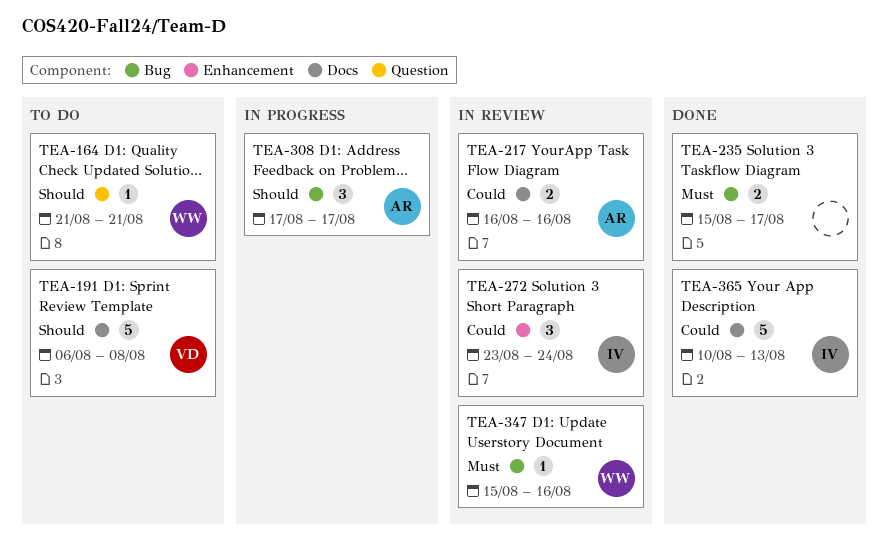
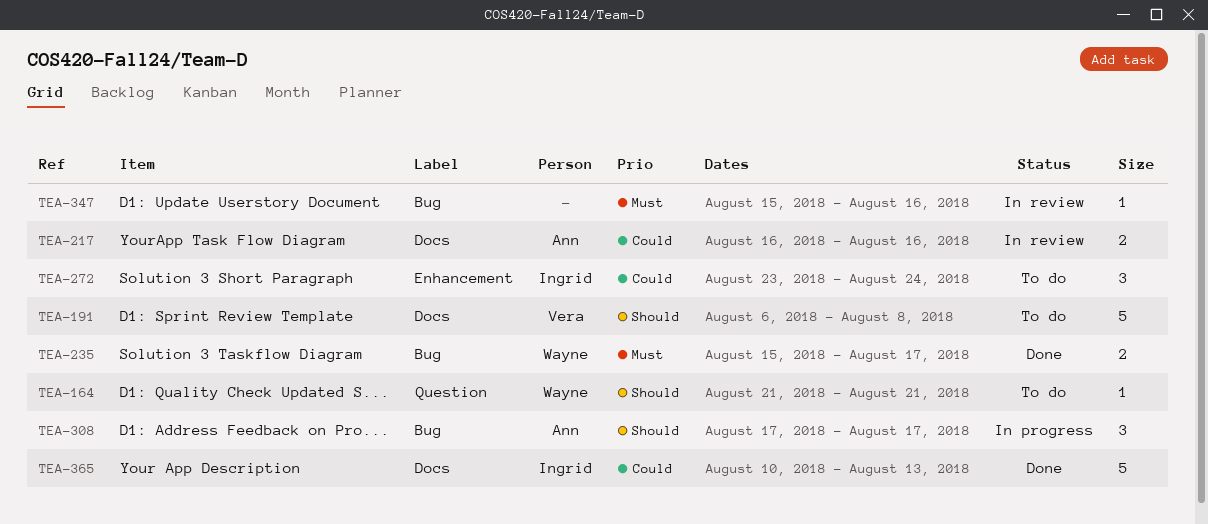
TEA-235, owner: none -> Wayne
TEA-272, status: In review -> To do
TEA-347, owner: Wayne -> none

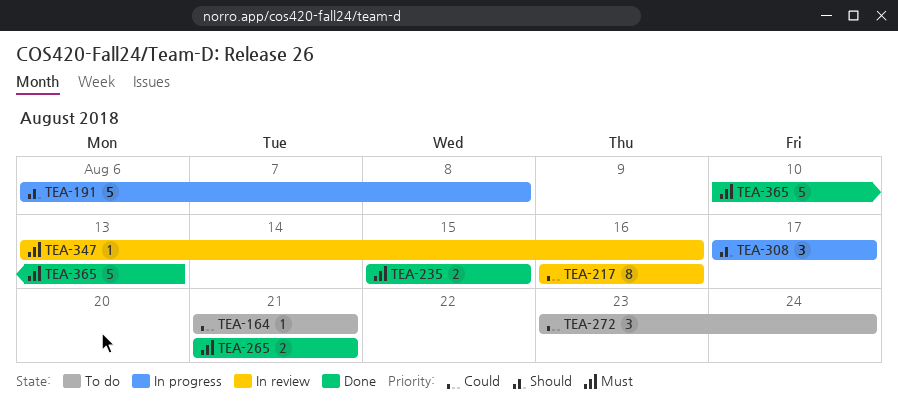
TEA-164, priority: Should -> Could
TEA-191, status: To do -> In progress
TEA-217, estimate: 2 -> 8
TEA-235, due: Aug 17 -> Aug 15
TEA-265: none -> present
TEA-347, start: Aug 15 -> Aug 13
TEA-365, priority: Could -> Must

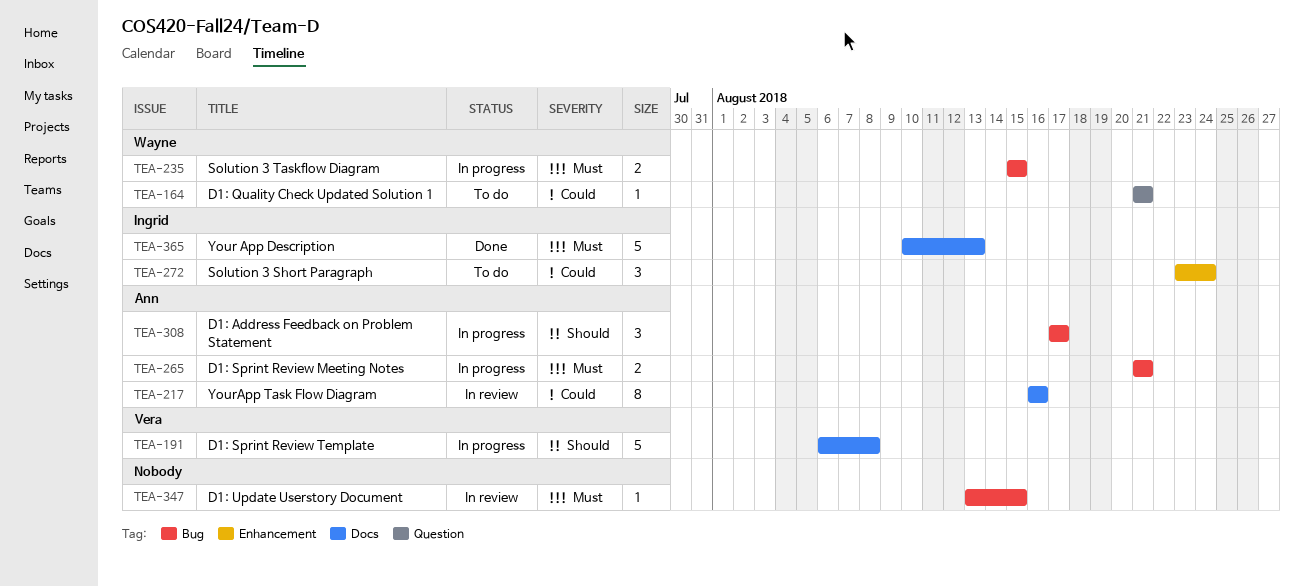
TEA-235, status: Done -> In progress
TEA-265, status: Done -> In progress
TEA-347, due: Aug 16 -> Aug 15

